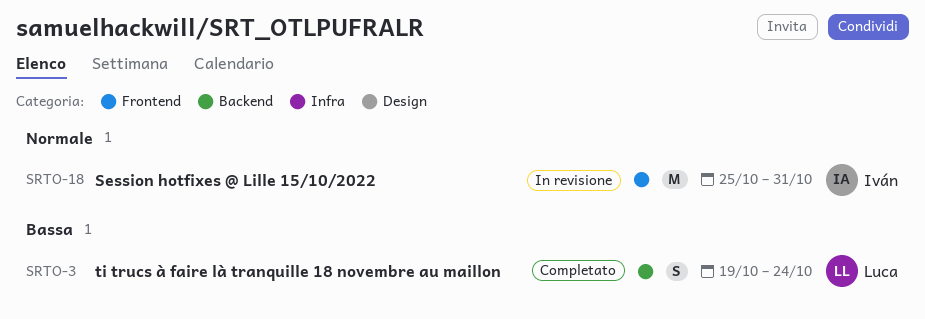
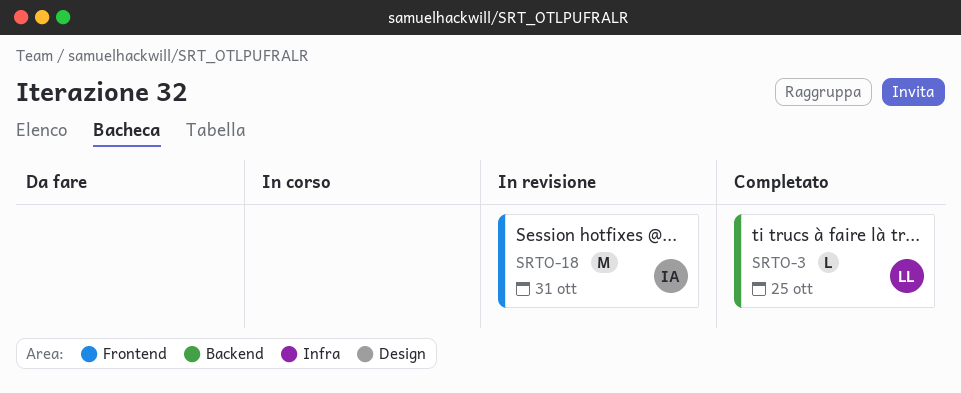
SRTO-3, estimate: S -> L
SRTO-3, due: Oct 24 -> Oct 25

